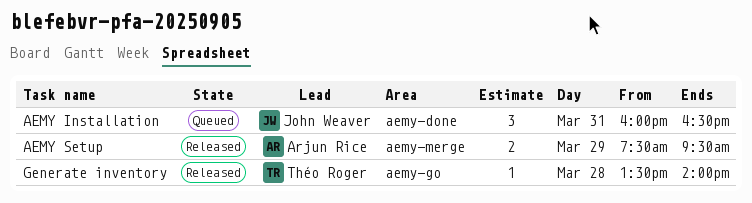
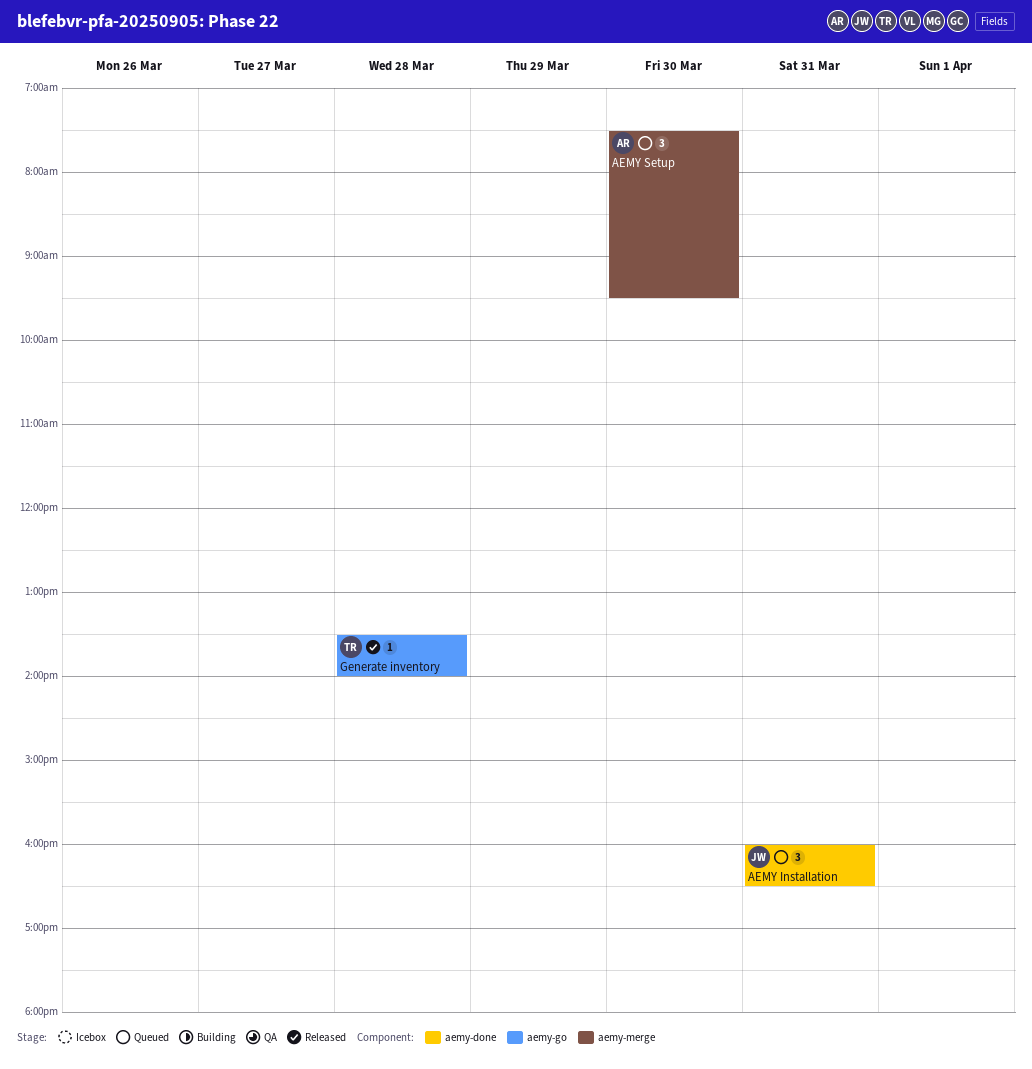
AEMY Setup, status: Released -> Queued
AEMY Setup, estimate: 2 -> 3
AEMY Setup, day: Mar 29 -> Mar 30

